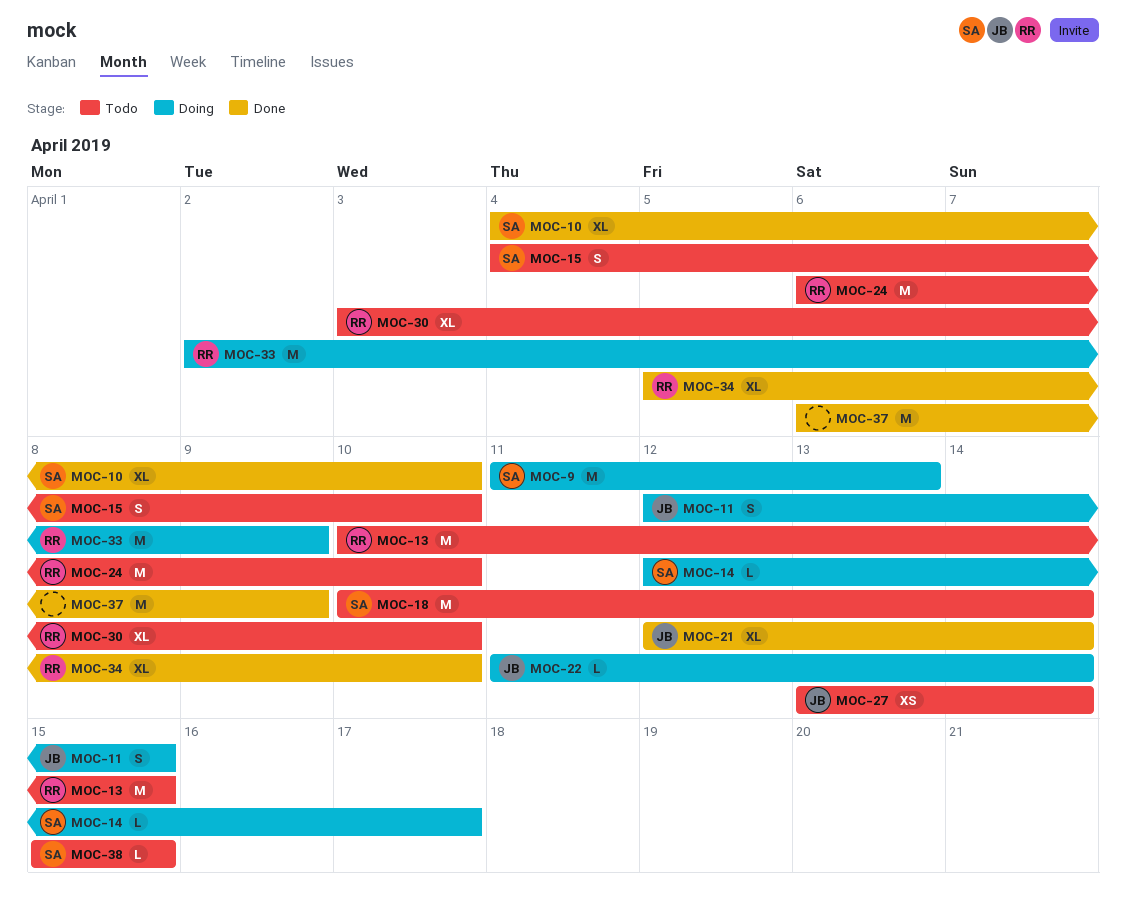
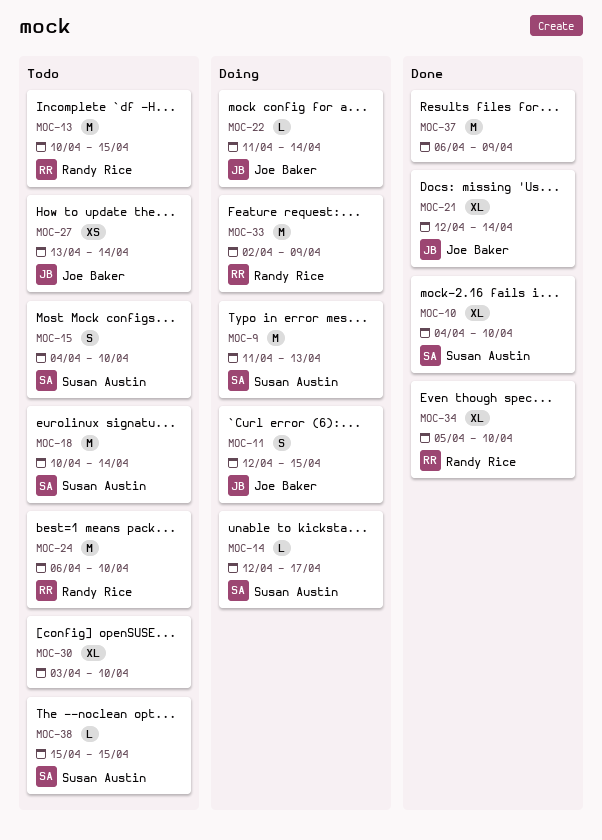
MOC-30, owner: Randy Rice -> none

